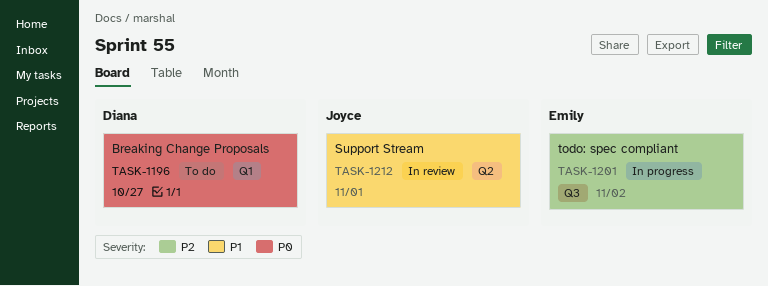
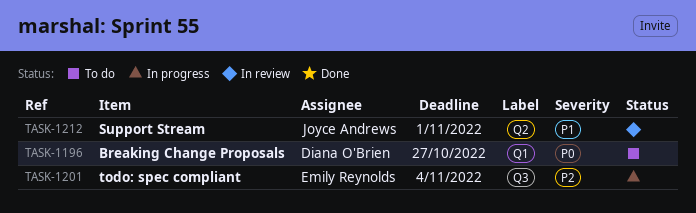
TASK-1201, due: Nov 2 -> Nov 4

